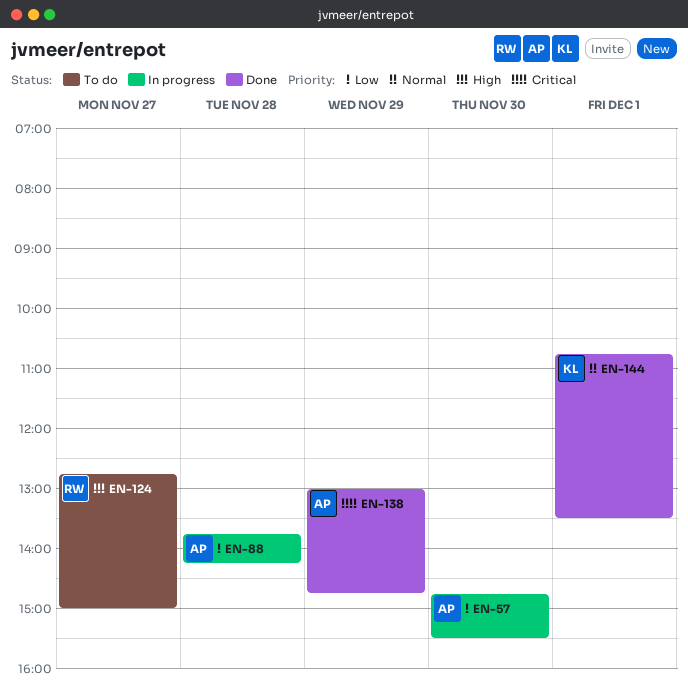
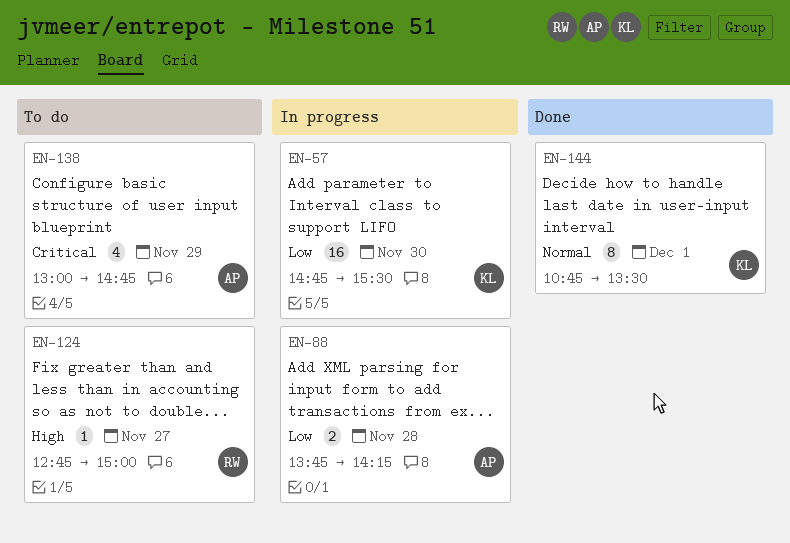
EN-57, owner: AP -> KL
EN-138, status: Done -> To do

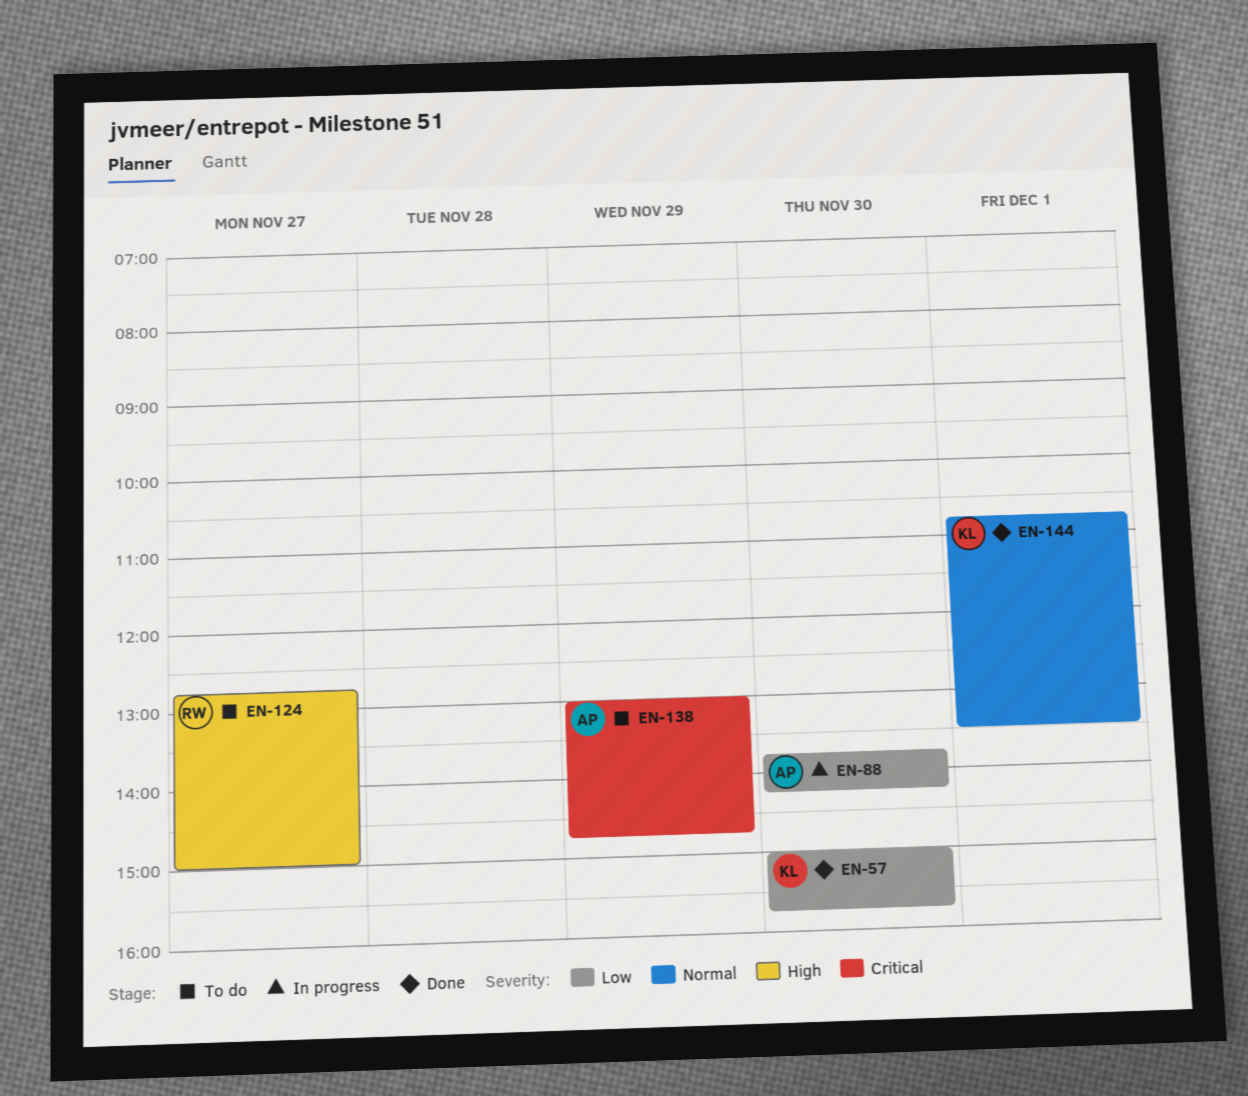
EN-57, status: In progress -> Done
EN-57, begins: 14:45 -> 15:00
EN-57, ends: 15:30 -> 15:45
EN-88, day: Nov 28 -> Nov 30

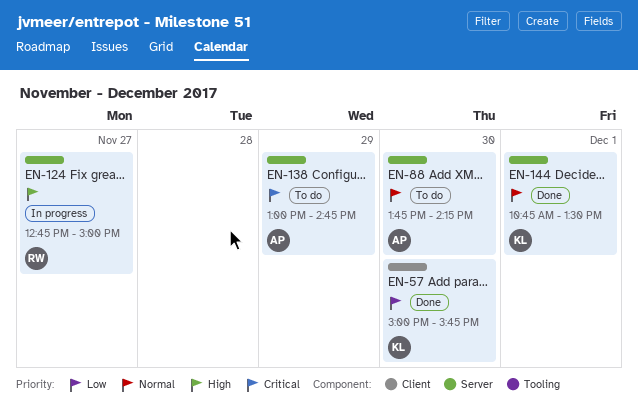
EN-88, status: In progress -> To do
EN-88, priority: Low -> Normal
EN-124, status: To do -> In progress

